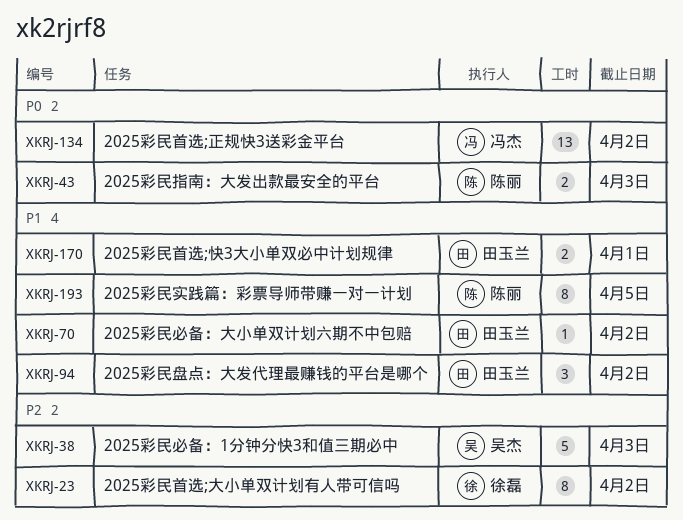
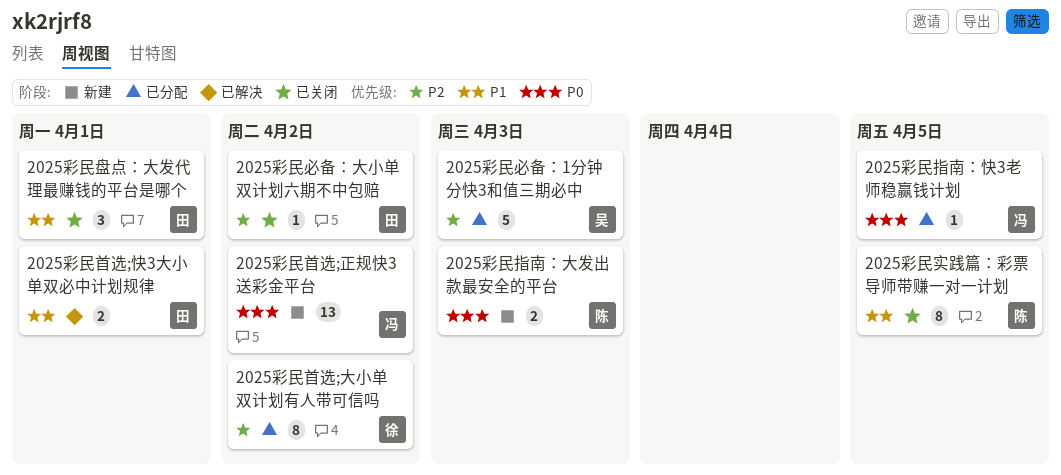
2025彩民必备：大小单双计划六期不中包赔, priority: P1 -> P2
2025彩民指南：快3老师稳赢钱计划: none -> present
2025彩民盘点：大发代理最赚钱的平台是哪个, due: Apr 2 -> Apr 1

